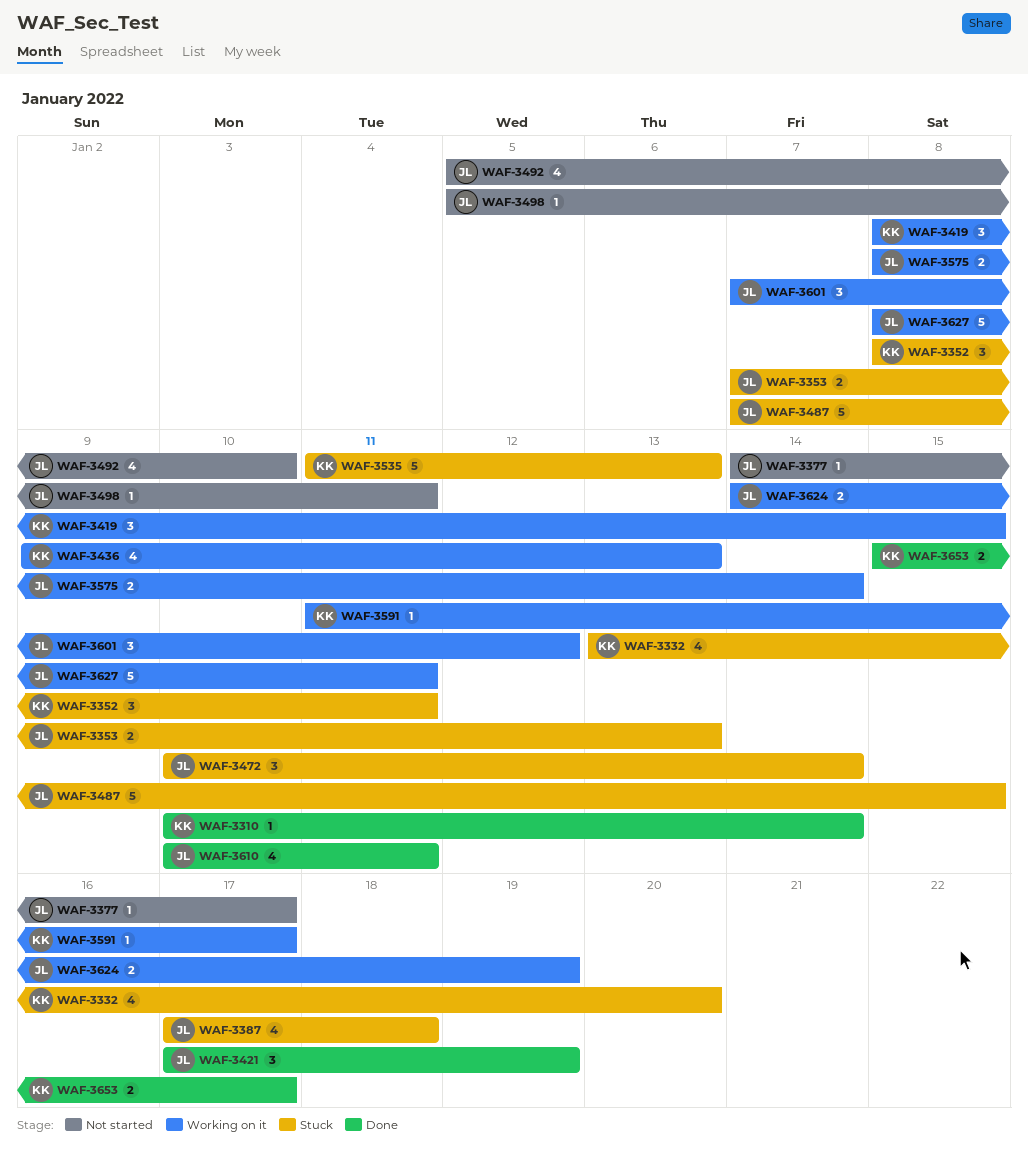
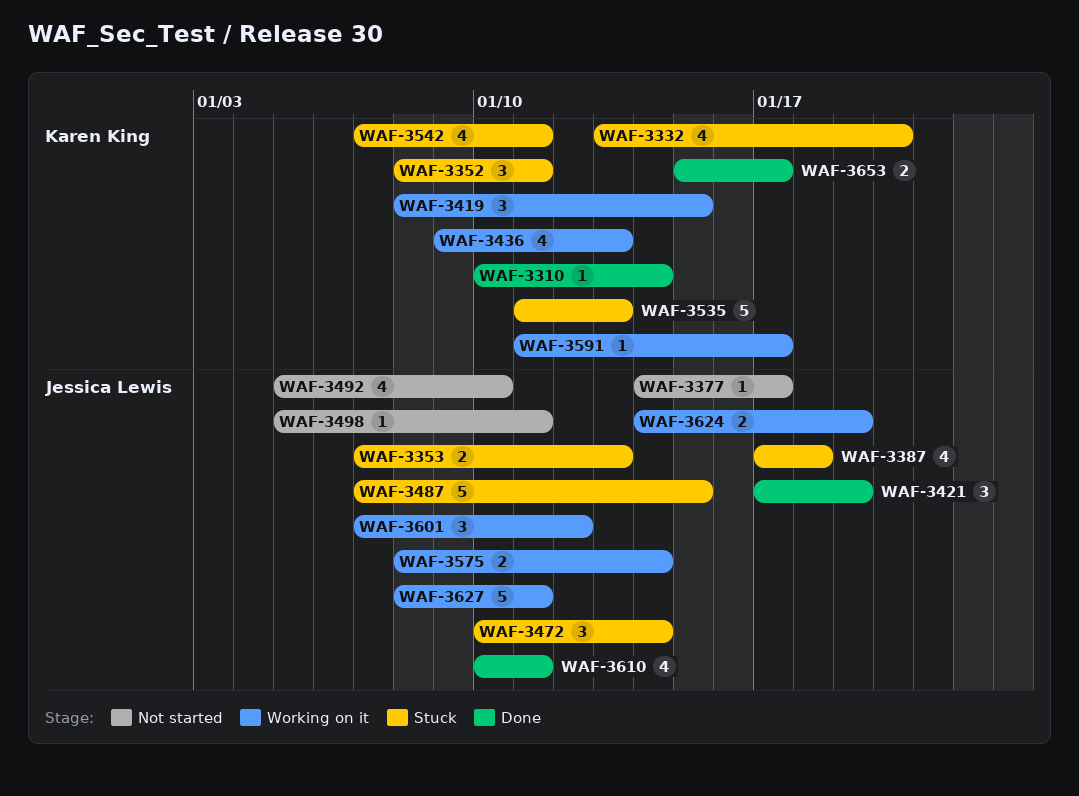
WAF-3542: none -> present

